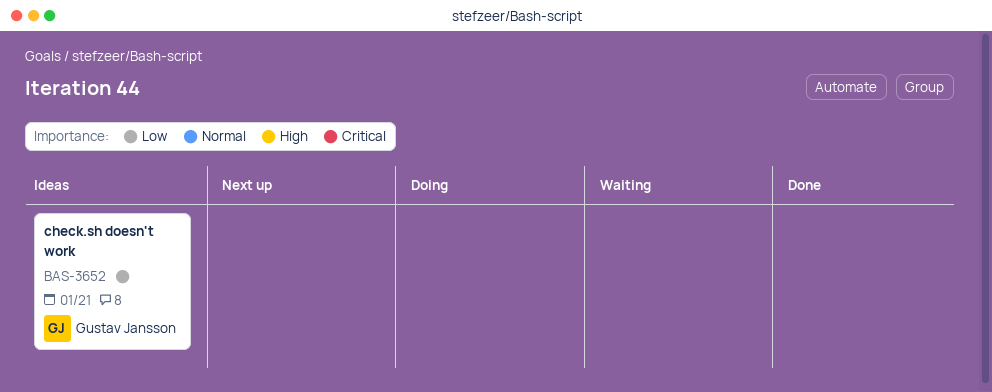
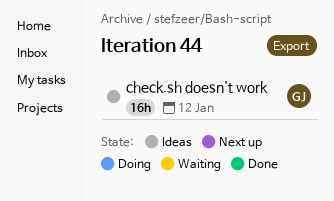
check.sh doesn't work, due: Jan 21 -> Jan 12

